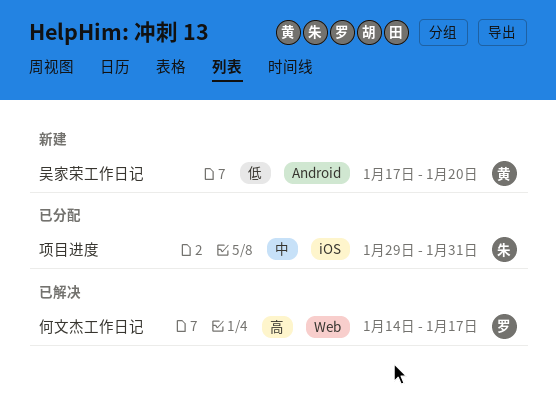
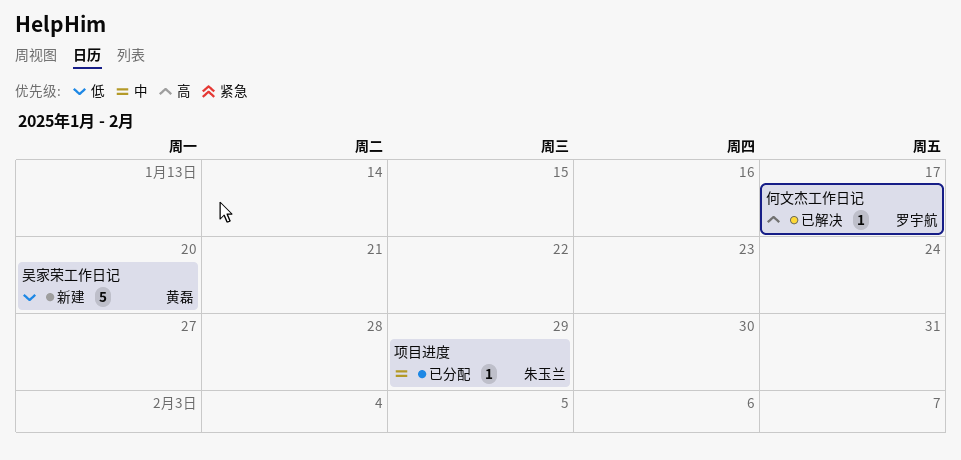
项目进度, due: Jan 31 -> Jan 29

